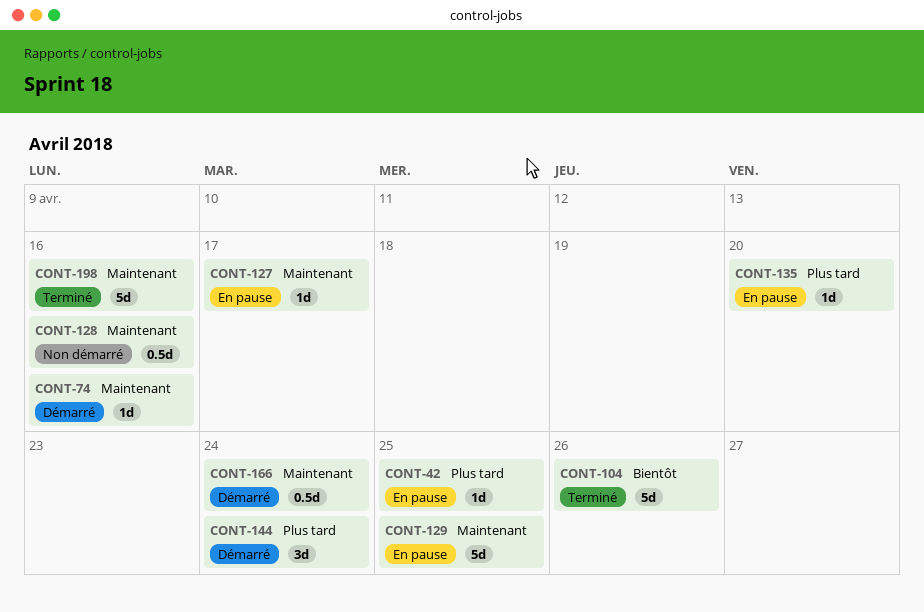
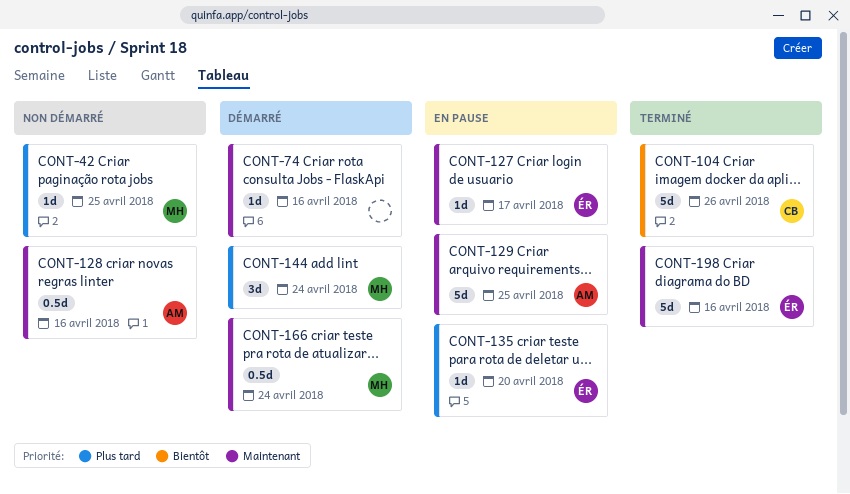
CONT-42, status: En pause -> Non démarré

